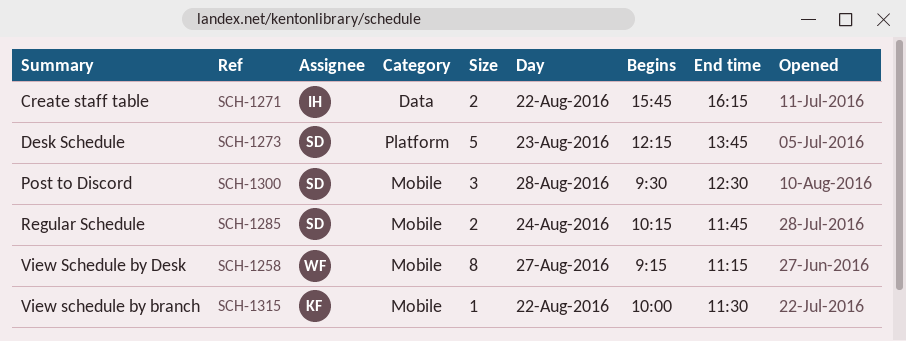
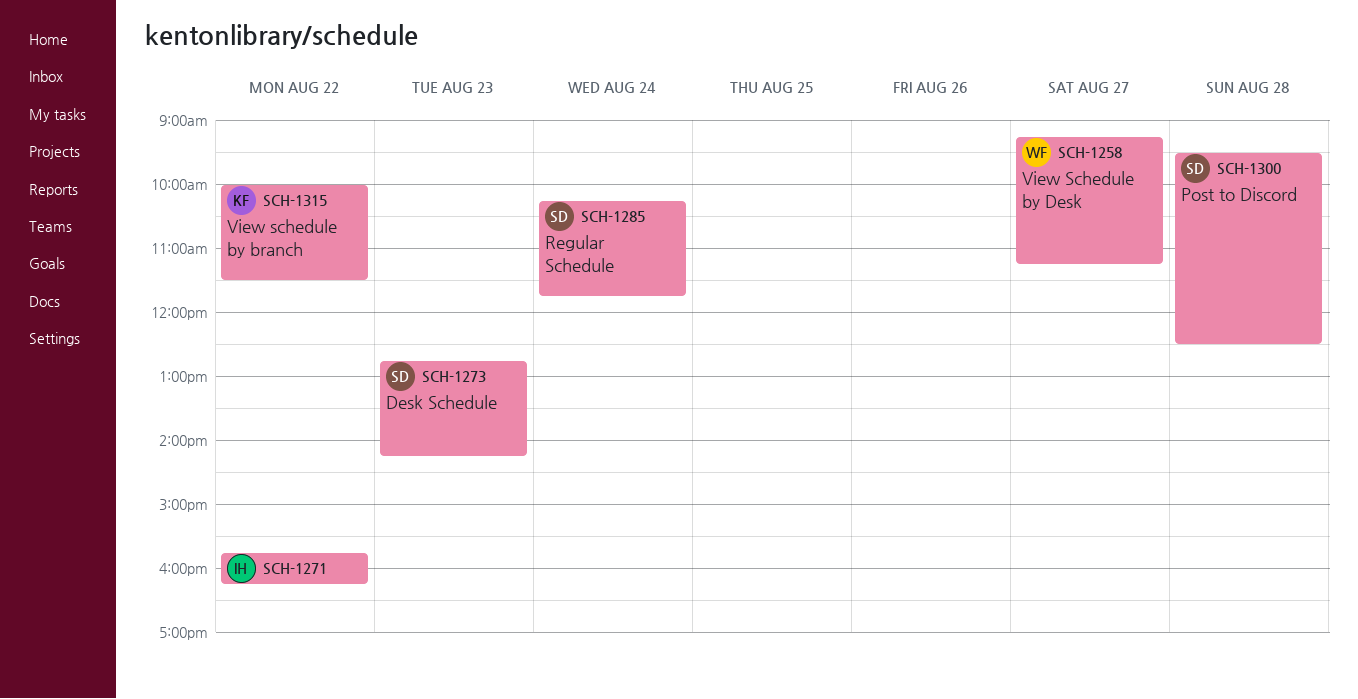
SCH-1273, begins: 12:15 -> 12:45
SCH-1273, ends: 13:45 -> 14:15

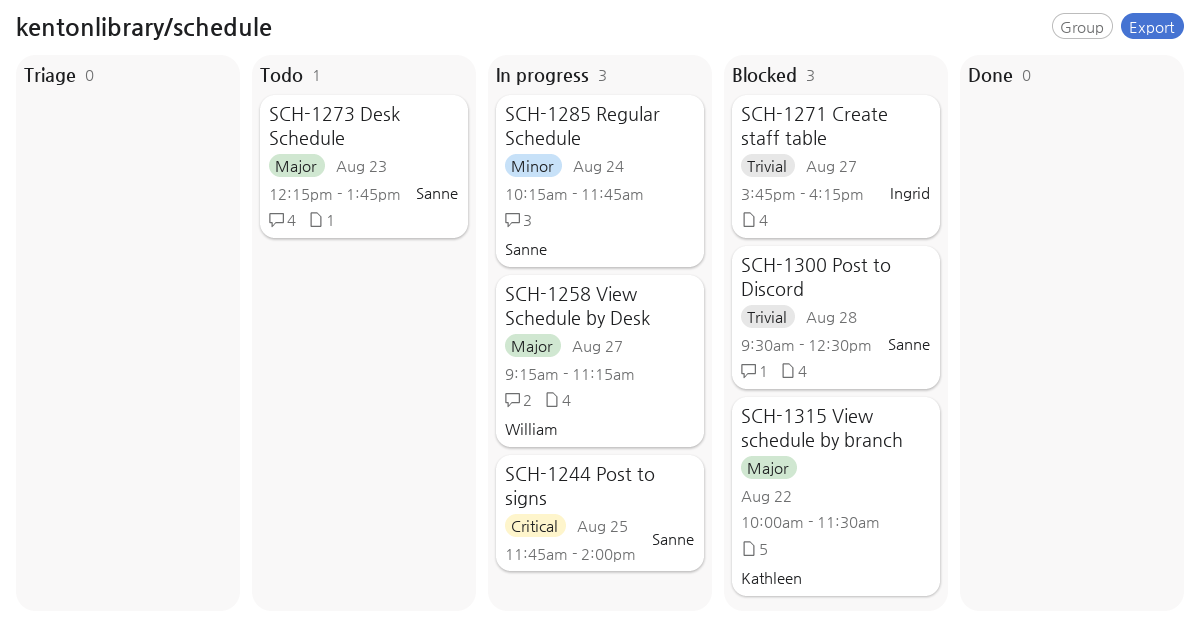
SCH-1244: none -> present
SCH-1271, day: Aug 22 -> Aug 27
SCH-1273, begins: 12:45 -> 12:15
SCH-1273, ends: 14:15 -> 13:45

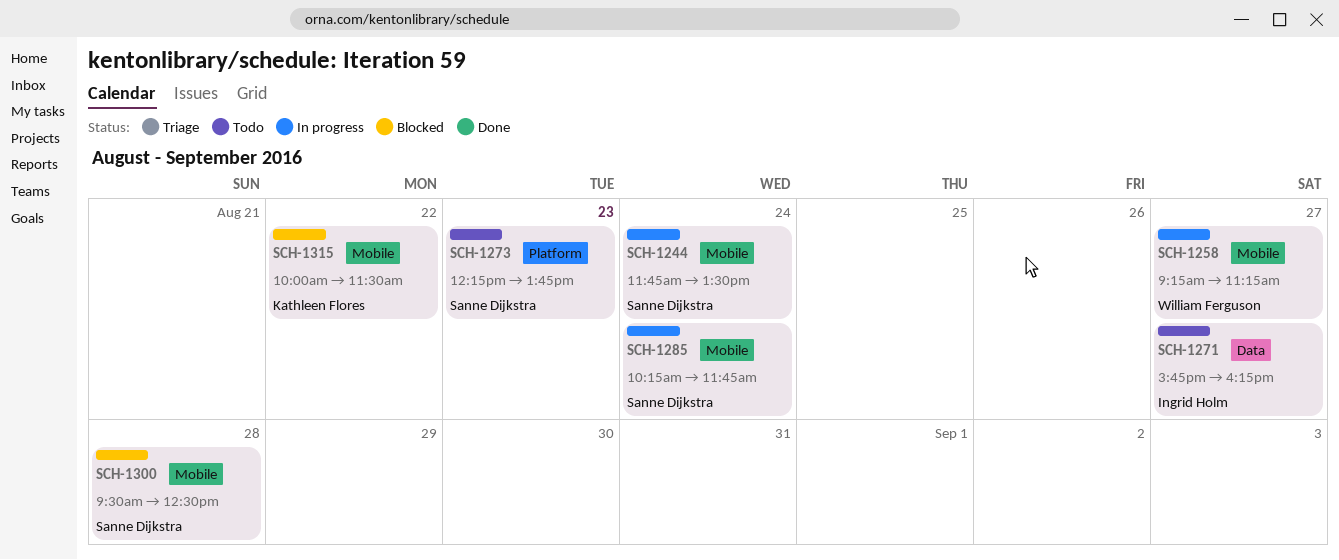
SCH-1244, day: Aug 25 -> Aug 24
SCH-1244, ends: 14:00 -> 13:30
SCH-1271, status: Blocked -> Todo

